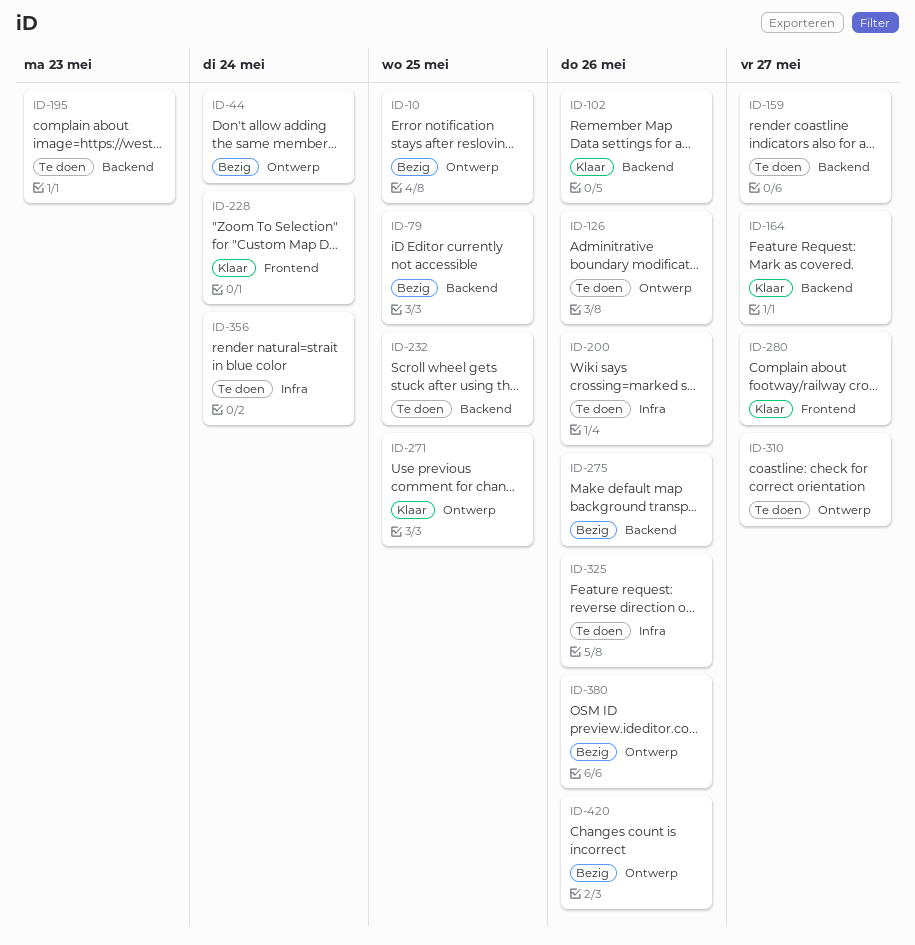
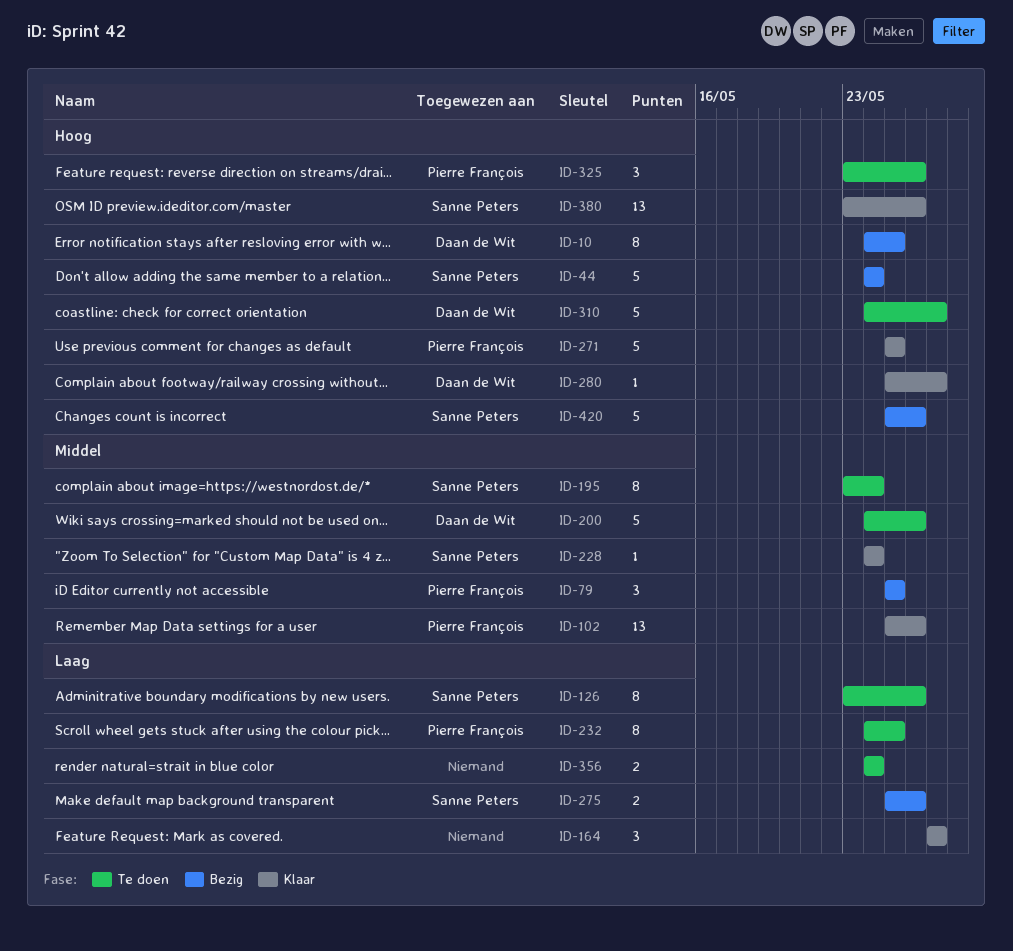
ID-159: present -> none
ID-195, due: May 23 -> May 24
ID-380, status: Bezig -> Klaar

